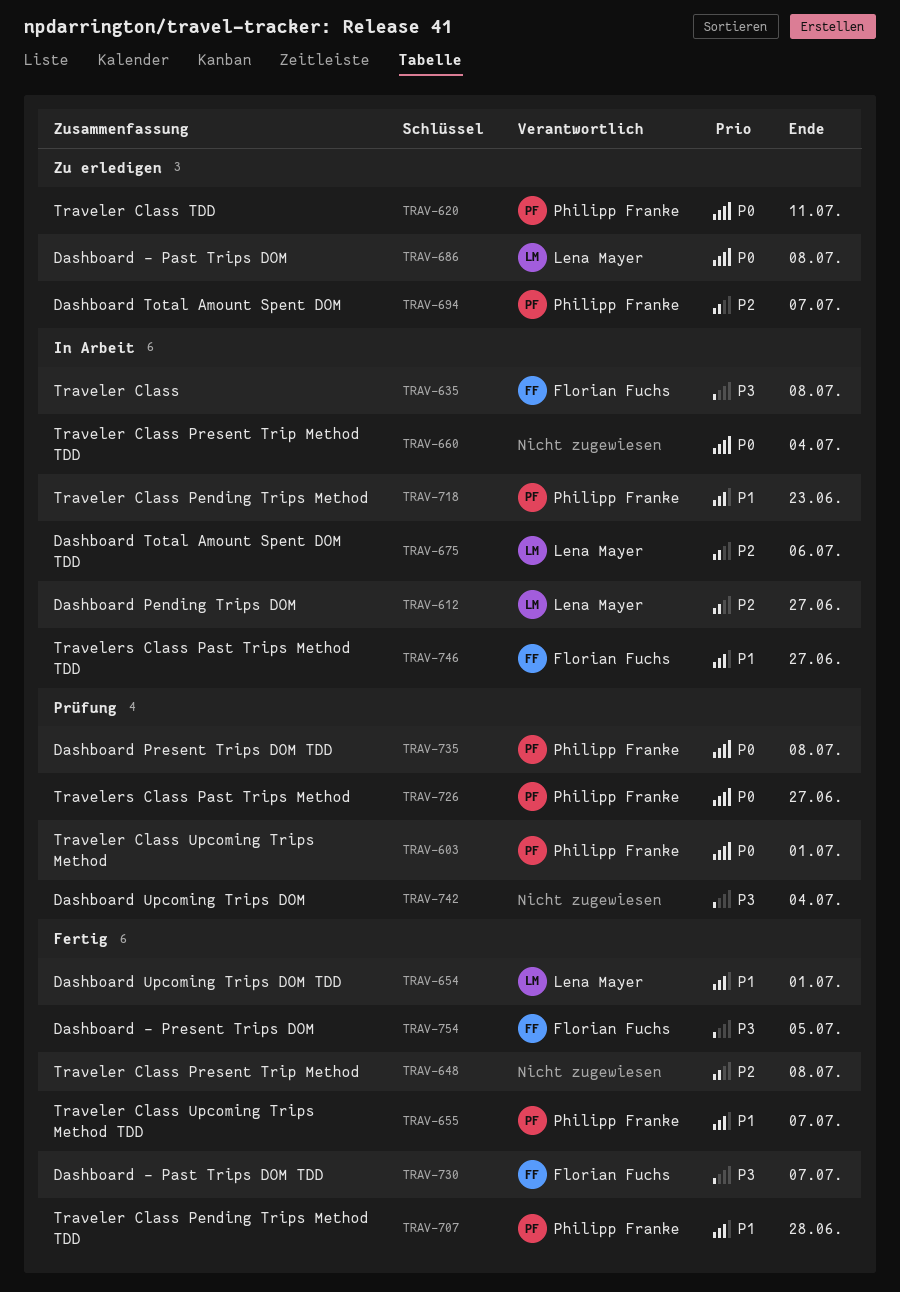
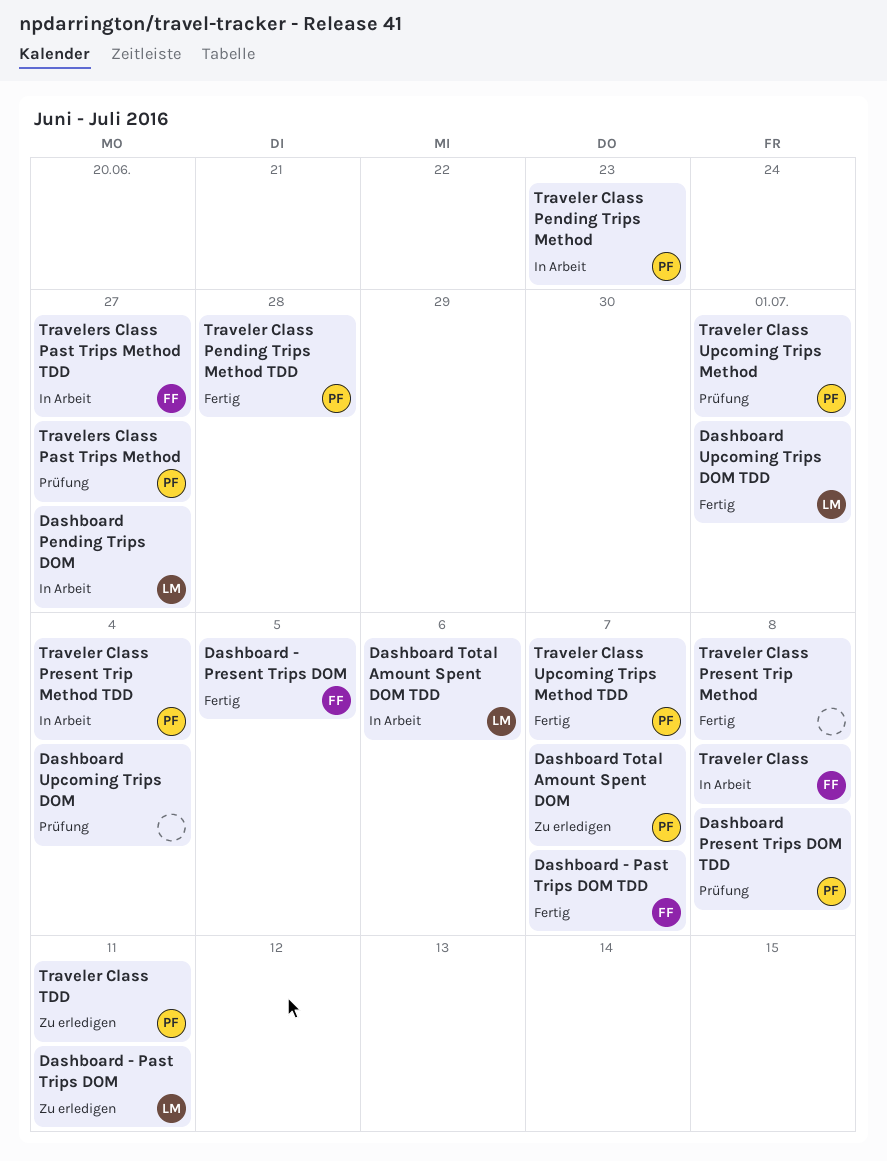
Dashboard - Past Trips DOM, due: Jul 8 -> Jul 11
Traveler Class Present Trip Method TDD, owner: none -> Philipp Franke

